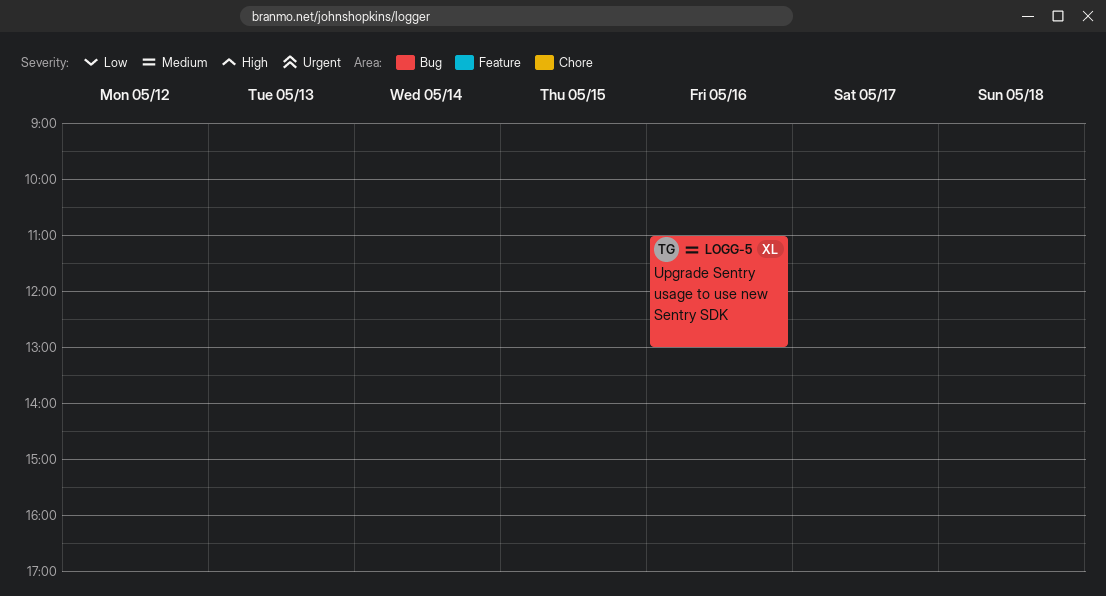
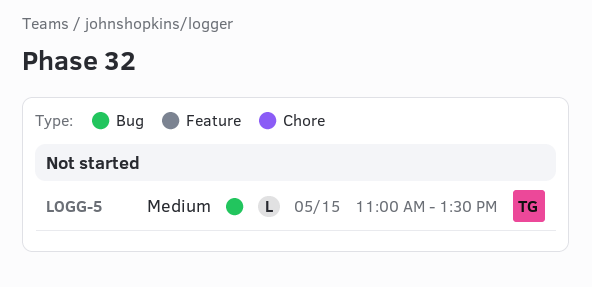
LOGG-5, estimate: XL -> L
LOGG-5, day: May 16 -> May 15
LOGG-5, ends: 13:00 -> 13:30

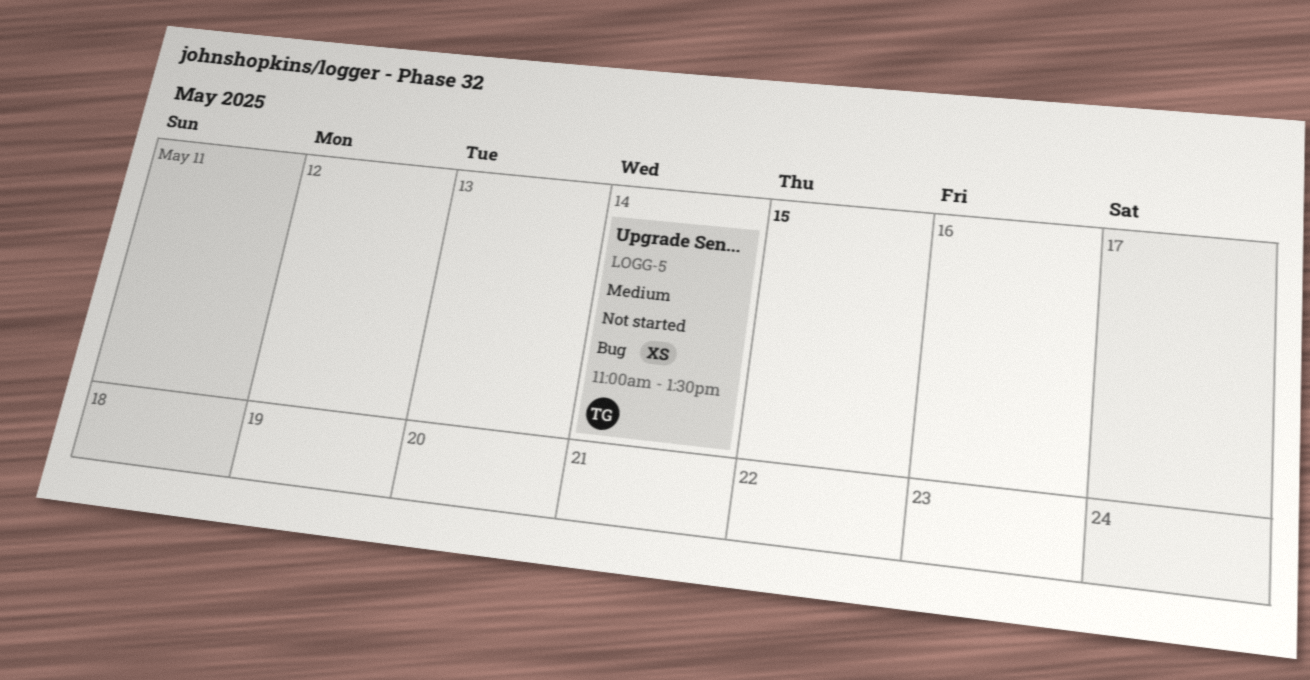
LOGG-5, estimate: L -> XS
LOGG-5, day: May 15 -> May 14

